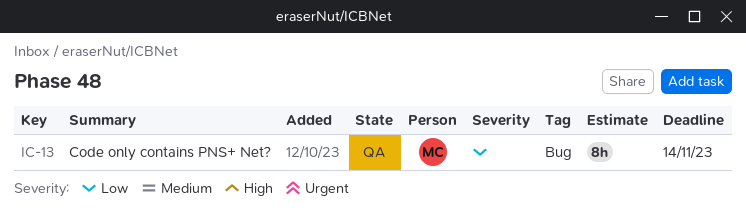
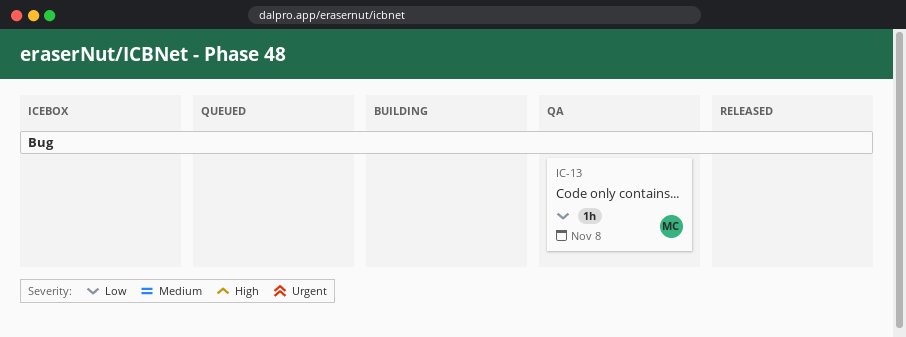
IC-13, estimate: 8h -> 1h
IC-13, due: Nov 14 -> Nov 8

